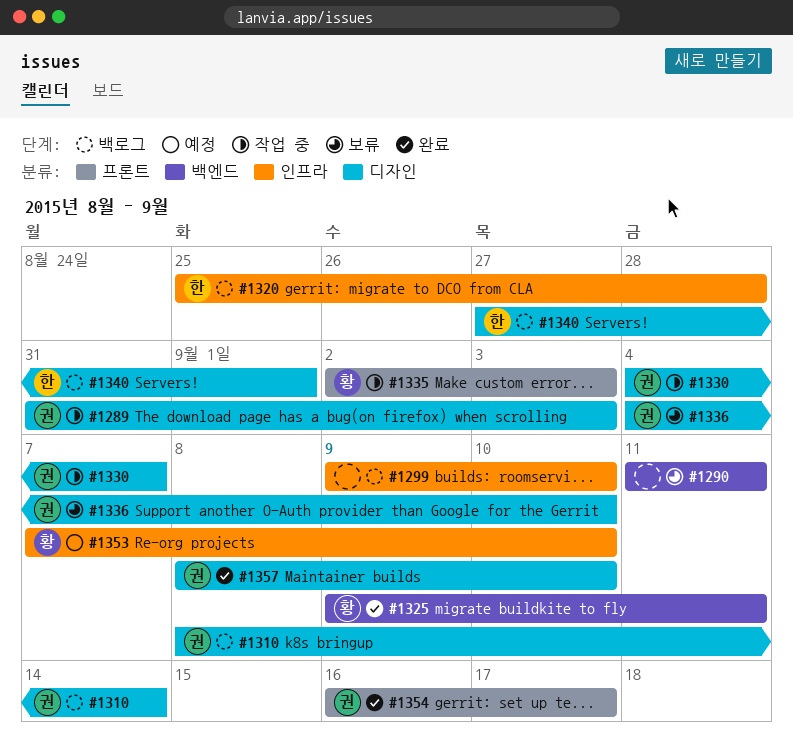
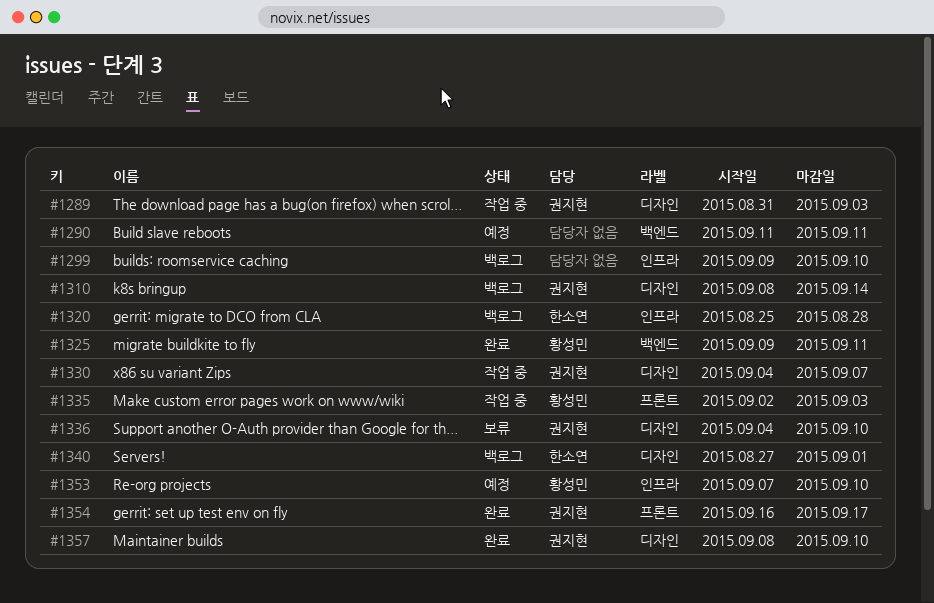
#1290, status: 보류 -> 예정

